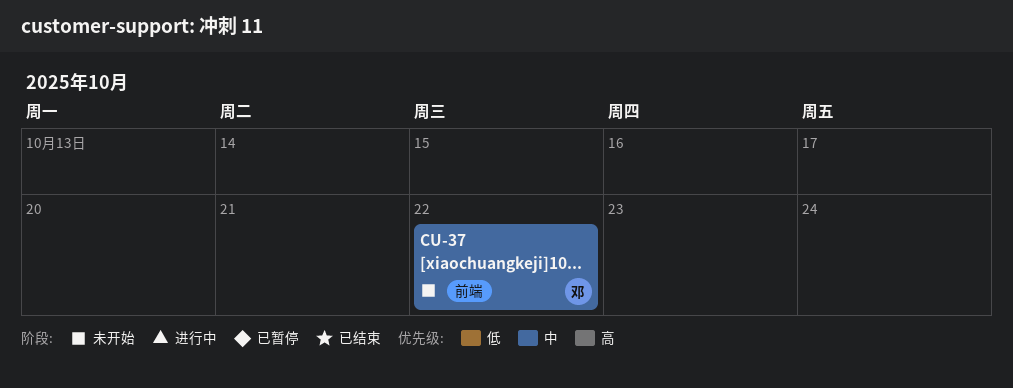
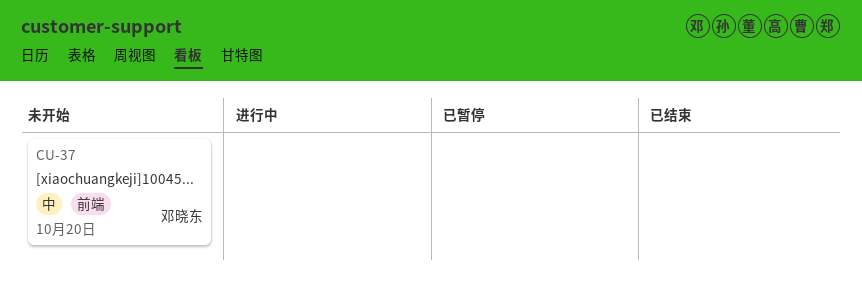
CU-37, due: Oct 22 -> Oct 20

